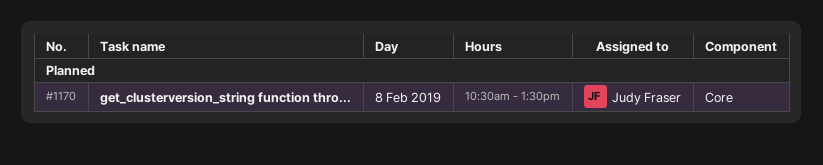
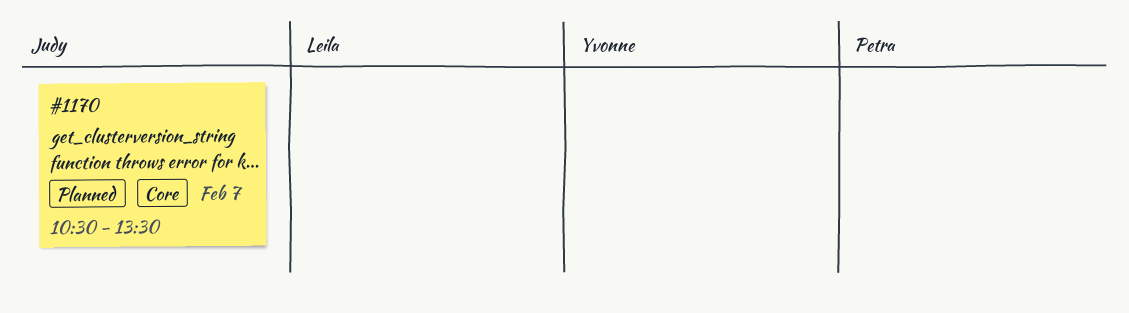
#1170, day: Feb 8 -> Feb 7

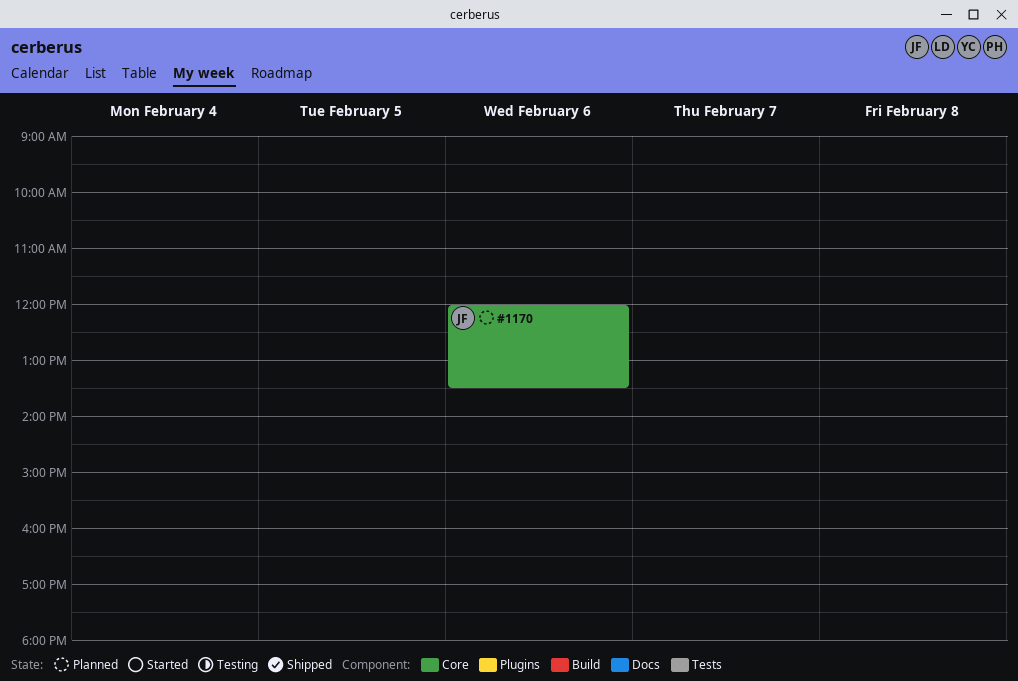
#1170, day: Feb 7 -> Feb 6
#1170, begins: 10:30 -> 12:00

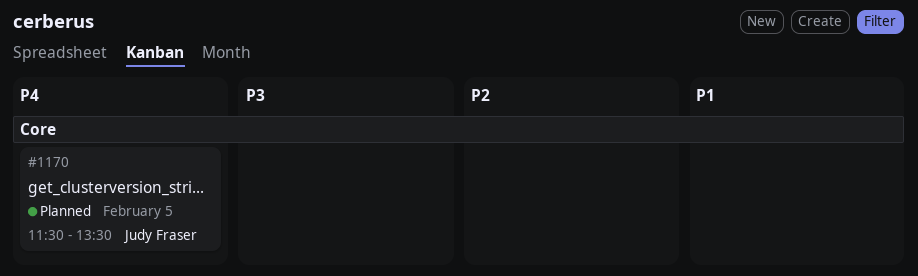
#1170, day: Feb 6 -> Feb 5
#1170, begins: 12:00 -> 11:30

